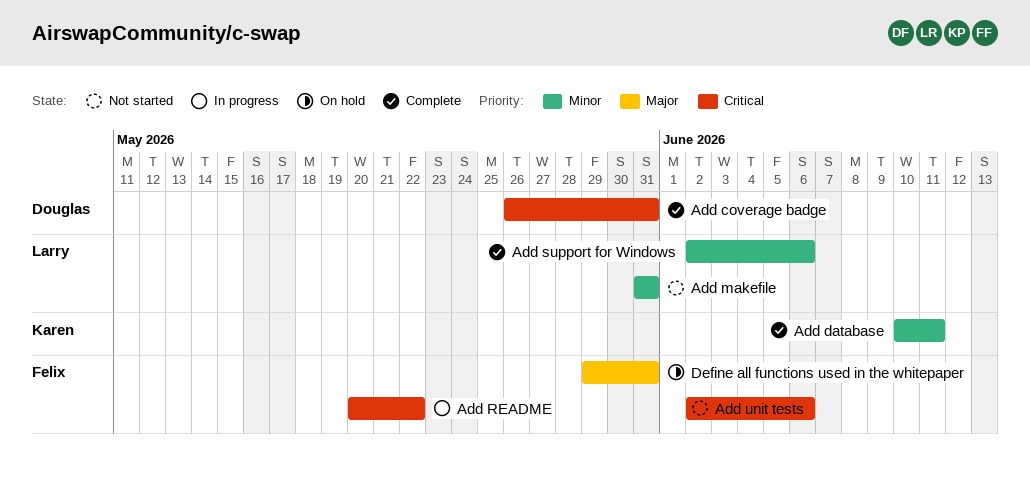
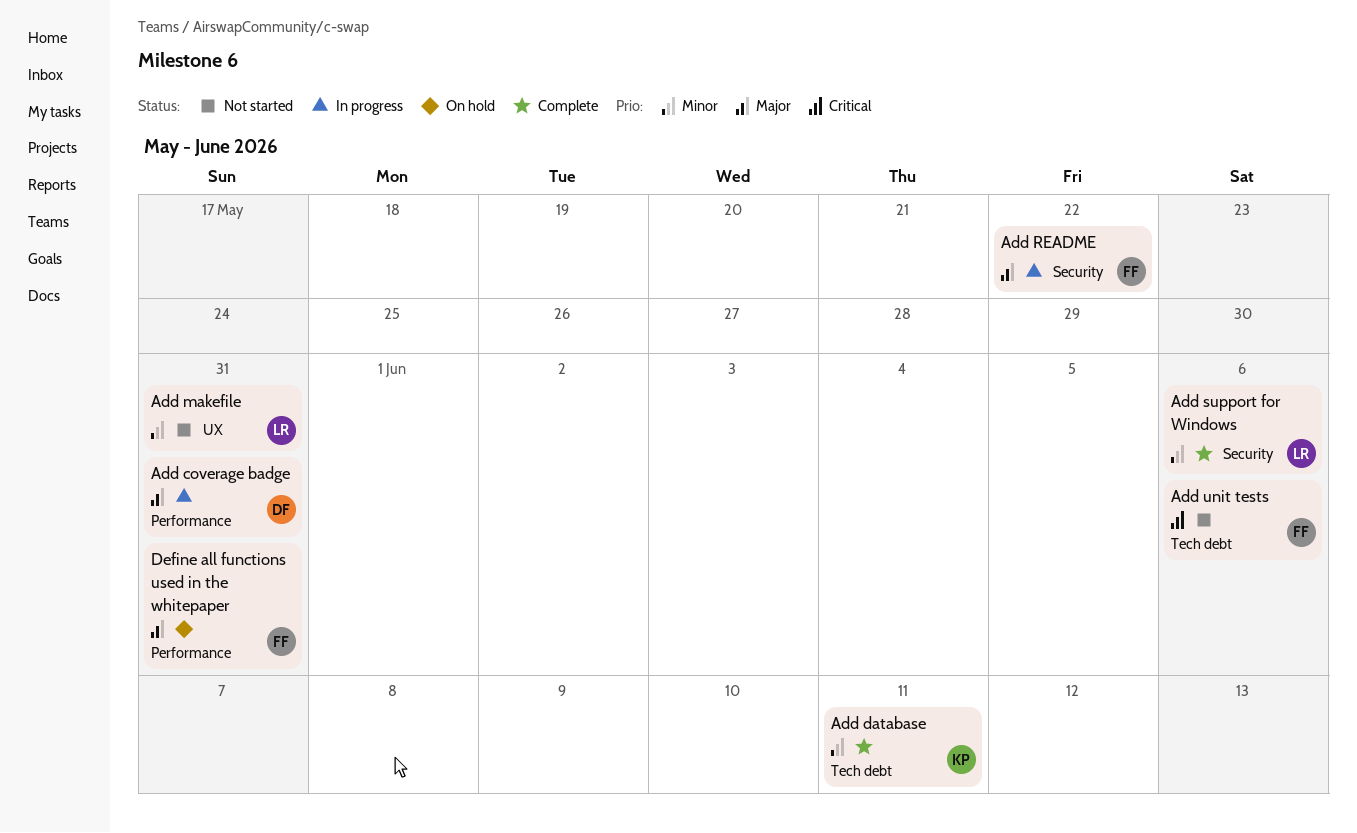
Add coverage badge, status: Complete -> In progress
Add coverage badge, priority: Critical -> Major
Add README, priority: Critical -> Major

